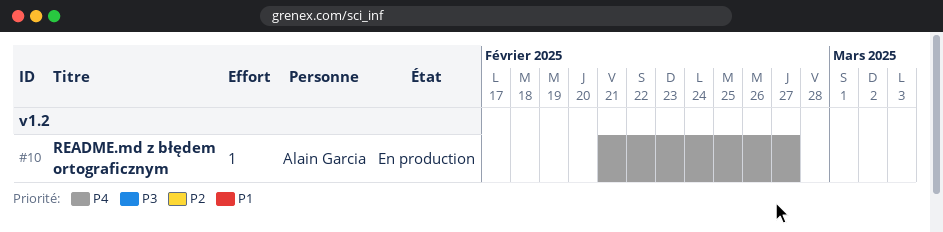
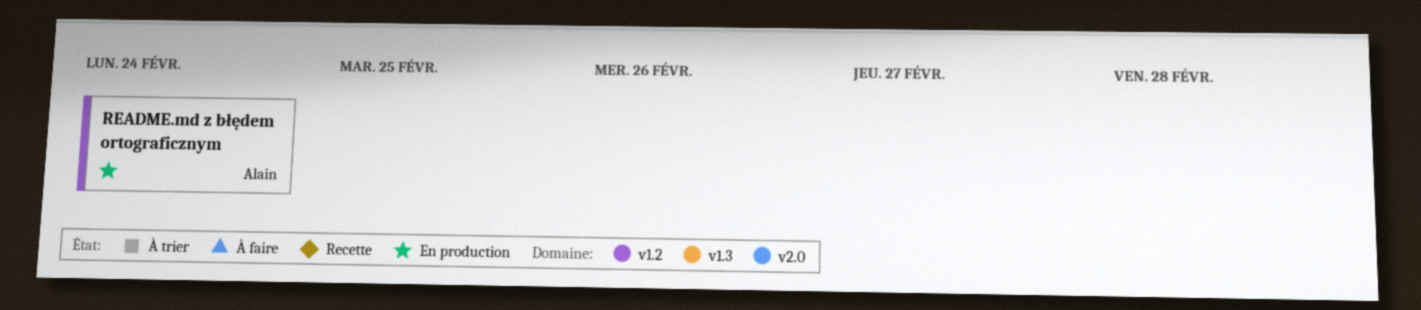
README.md z błędem ortograficznym, due: Feb 27 -> Feb 24

